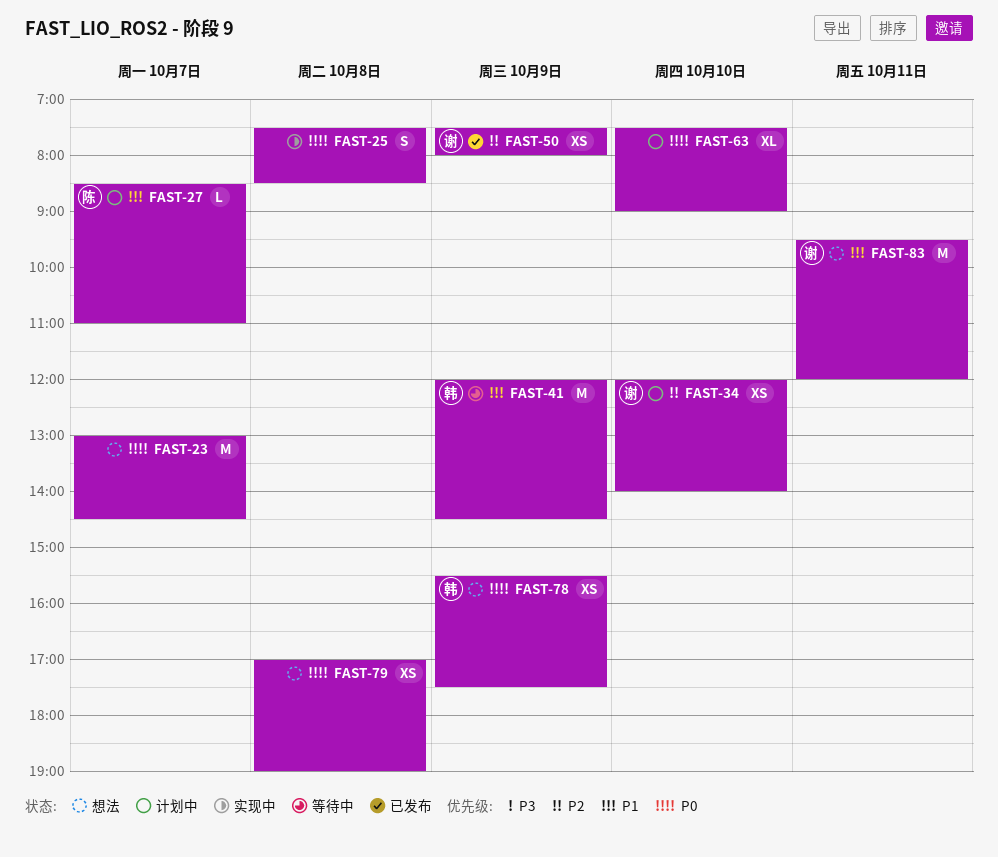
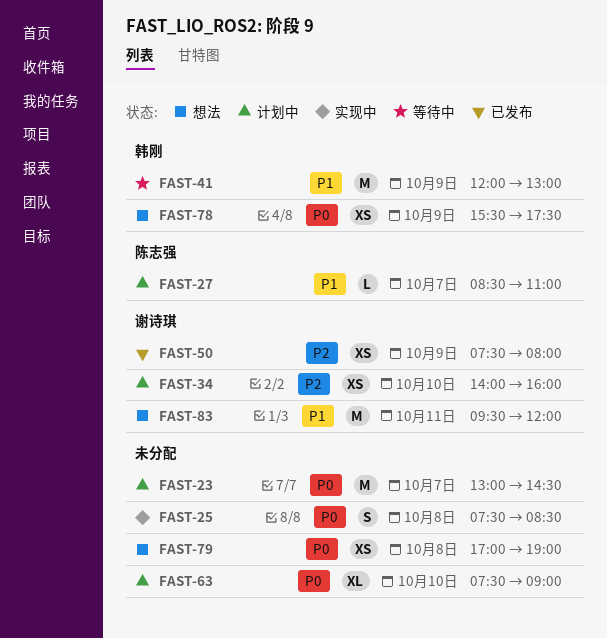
FAST-23, status: 想法 -> 计划中
FAST-34, begins: 12:00 -> 14:00
FAST-34, ends: 14:00 -> 16:00
FAST-41, ends: 14:30 -> 13:00

